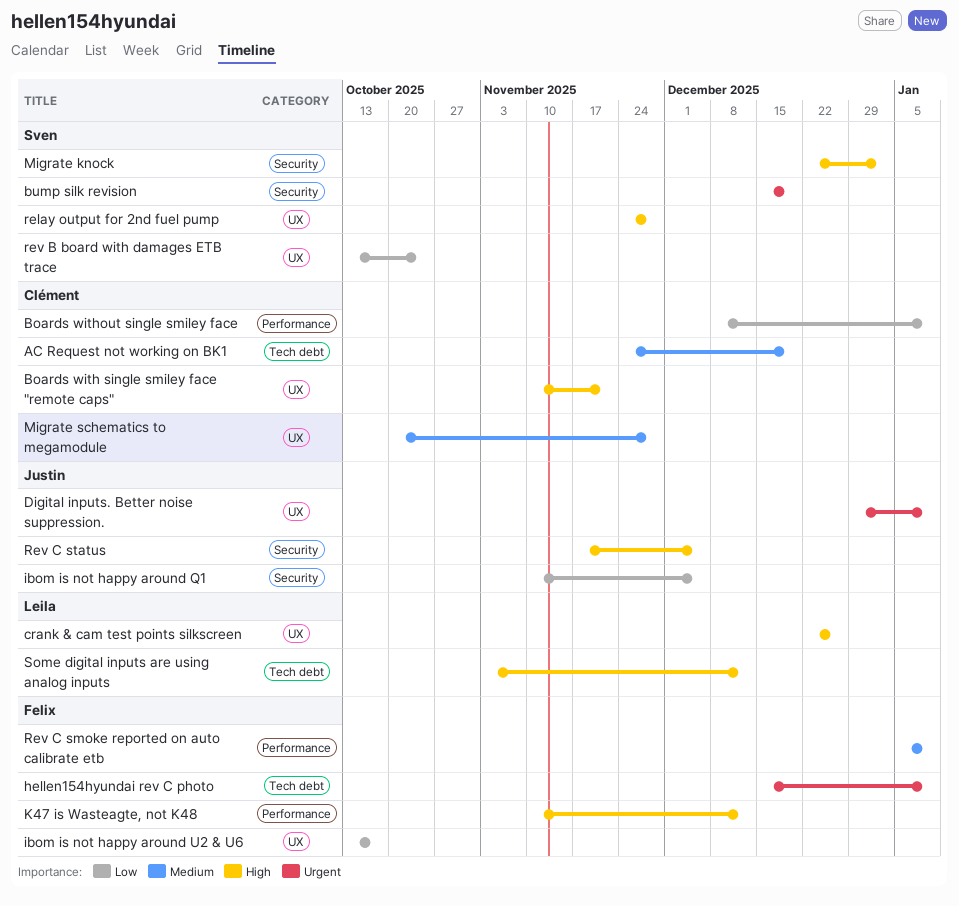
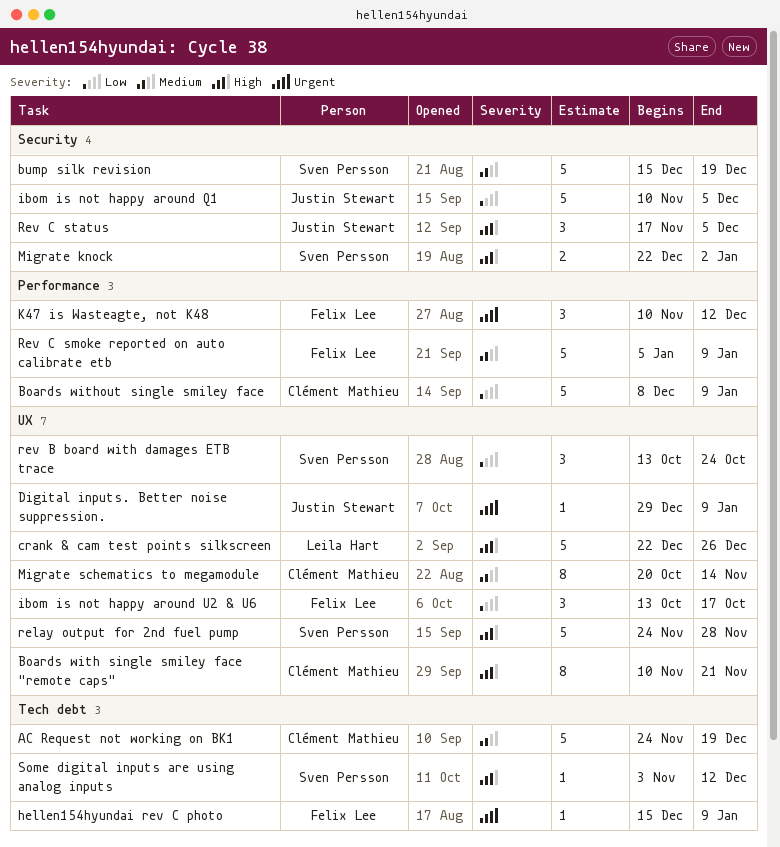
bump silk revision, priority: Urgent -> Medium
K47 is Wasteagte, not K48, priority: High -> Urgent
Migrate schematics to megamodule, due: Nov 28 -> Nov 14
Some digital inputs are using analog inputs, owner: Leila Hart -> Sven Persson

